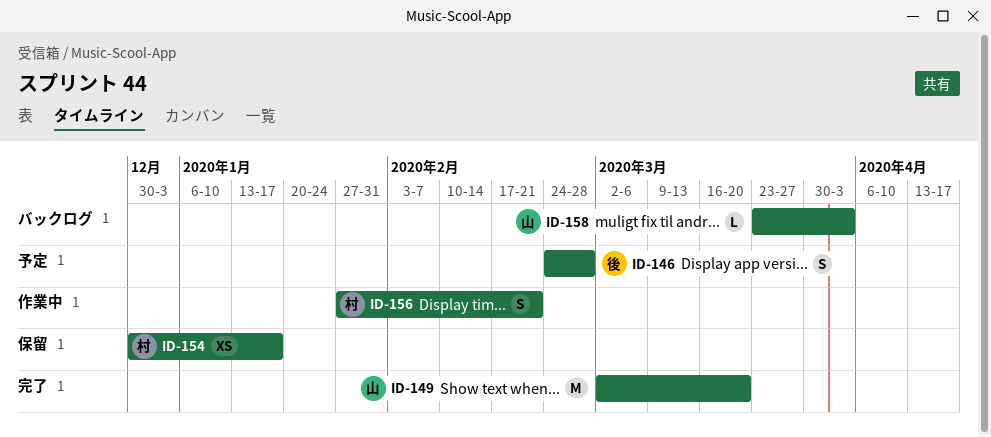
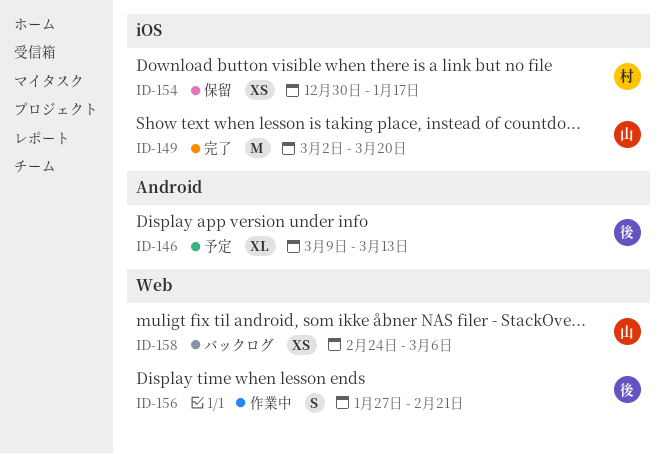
ID-146, estimate: S -> XL
ID-146, start: Feb 24 -> Mar 9
ID-146, due: Feb 28 -> Mar 13
ID-156, owner: 村 -> 後
ID-158, estimate: L -> XS
ID-158, start: Mar 23 -> Feb 24
ID-158, due: Apr 3 -> Mar 6

